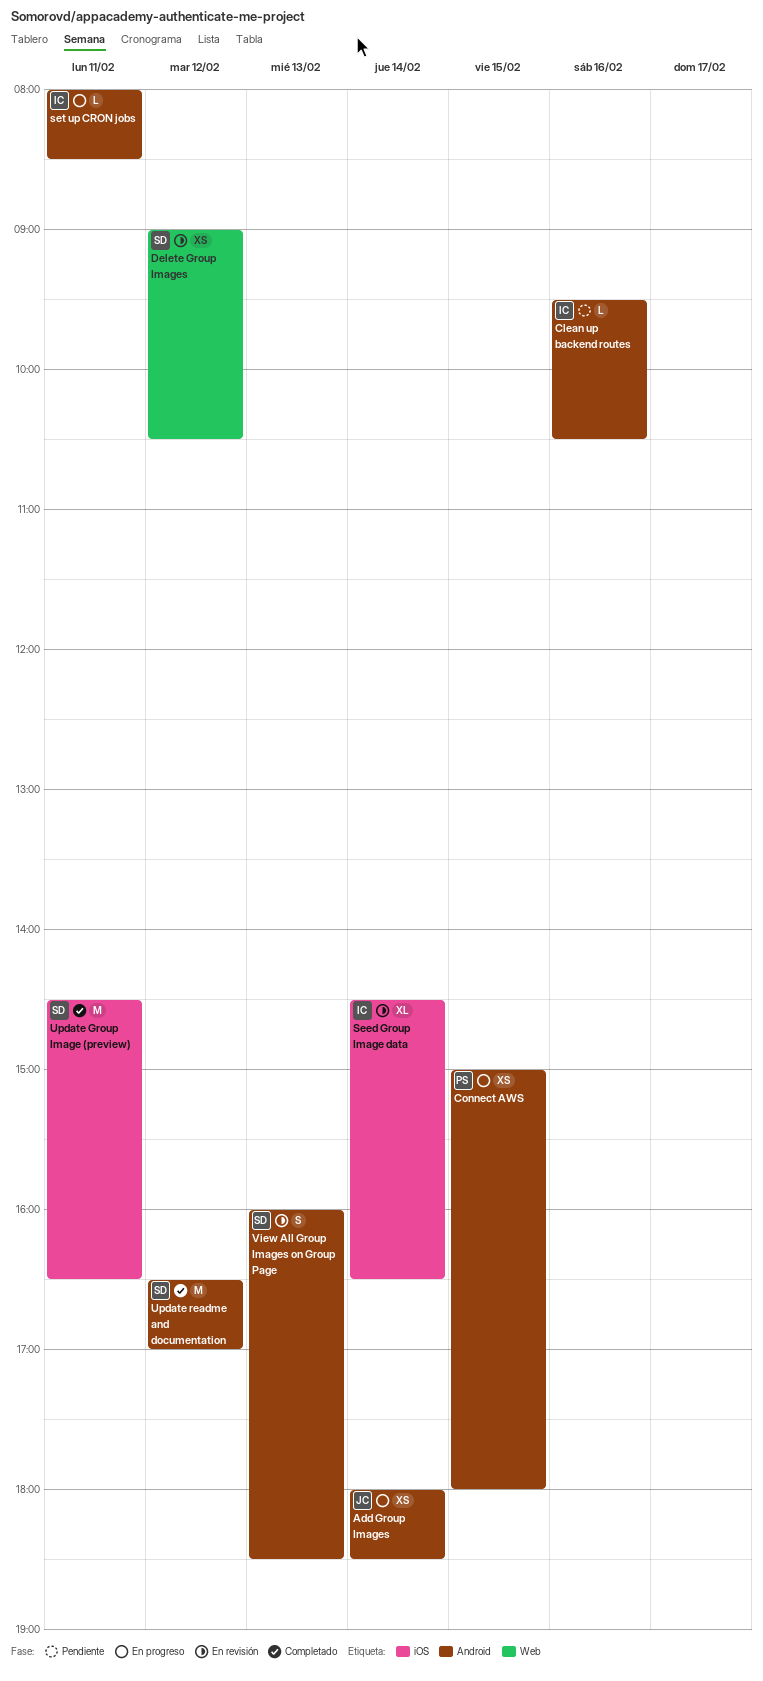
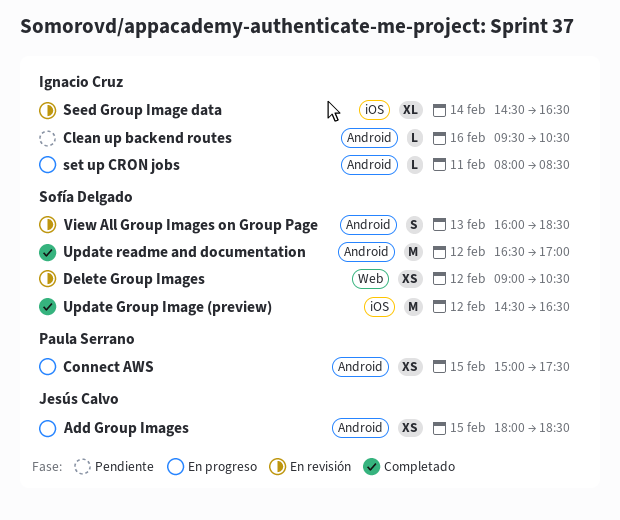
Add Group Images, day: Feb 14 -> Feb 15
Connect AWS, ends: 18:00 -> 17:30
Update Group Image (preview), day: Feb 11 -> Feb 12

